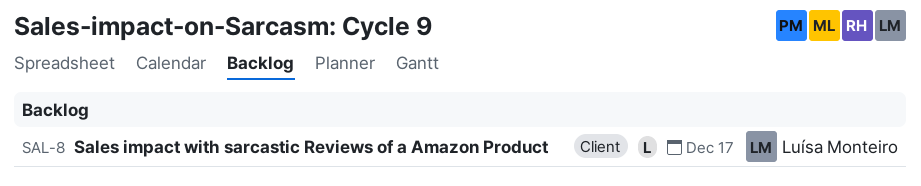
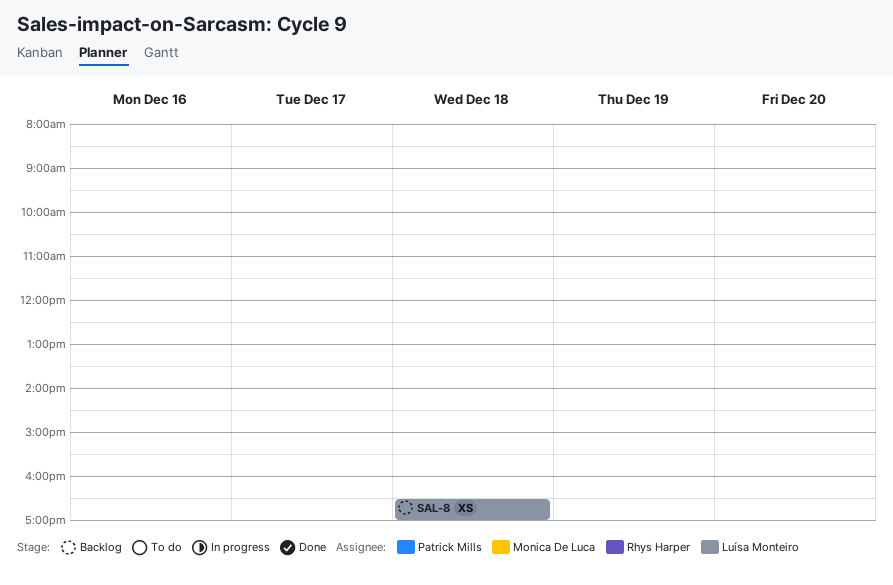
SAL-8, estimate: L -> XS
SAL-8, day: Dec 17 -> Dec 18

